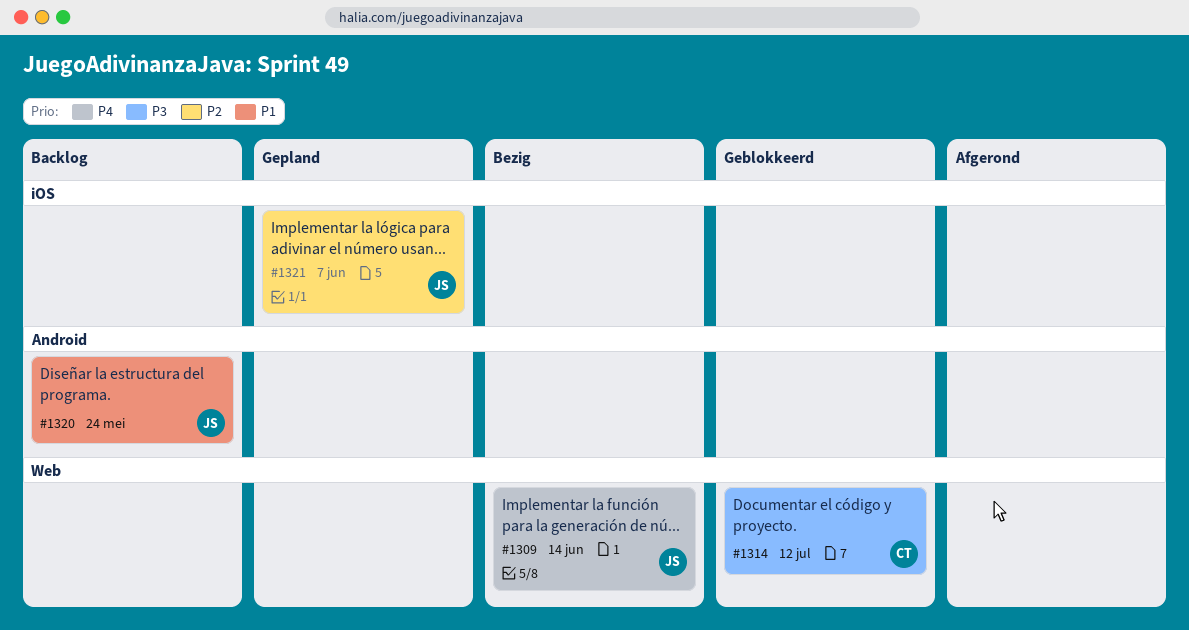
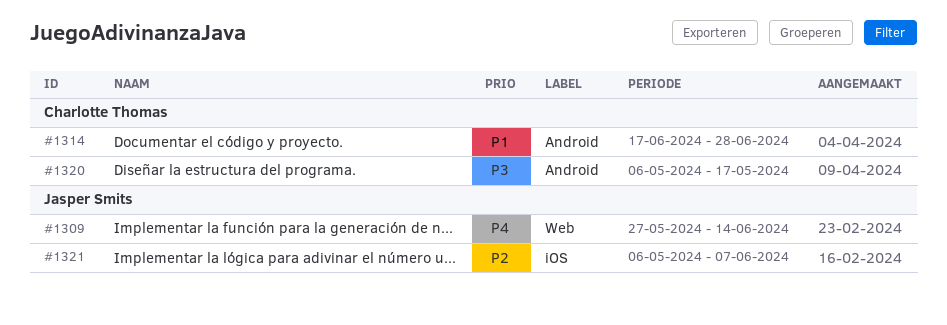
#1314, priority: P3 -> P1
#1314, label: Web -> Android
#1314, due: Jul 12 -> Jun 28
#1320, owner: Jasper Smits -> Charlotte Thomas
#1320, priority: P1 -> P3
#1320, due: May 24 -> May 17

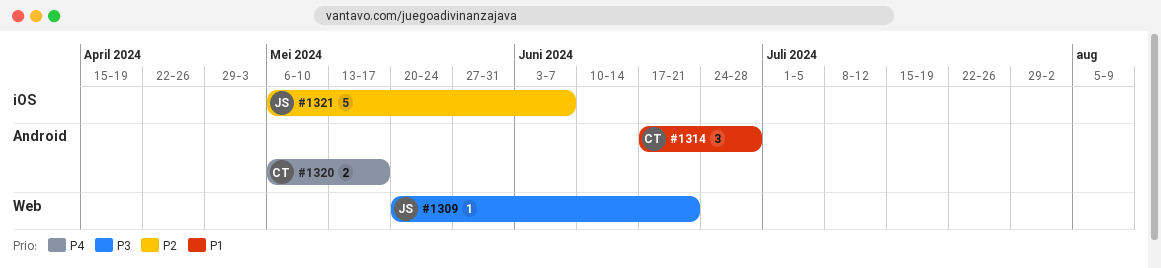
#1309, priority: P4 -> P3
#1309, start: May 27 -> May 20
#1309, due: Jun 14 -> Jun 21
#1320, priority: P3 -> P4

